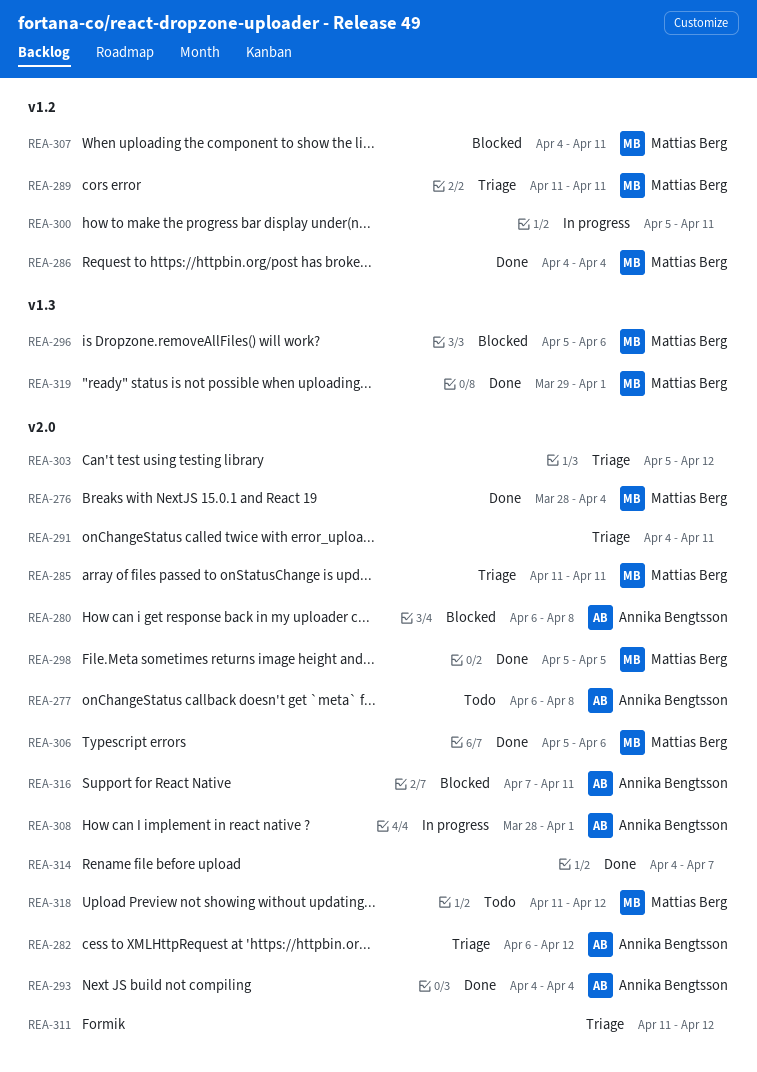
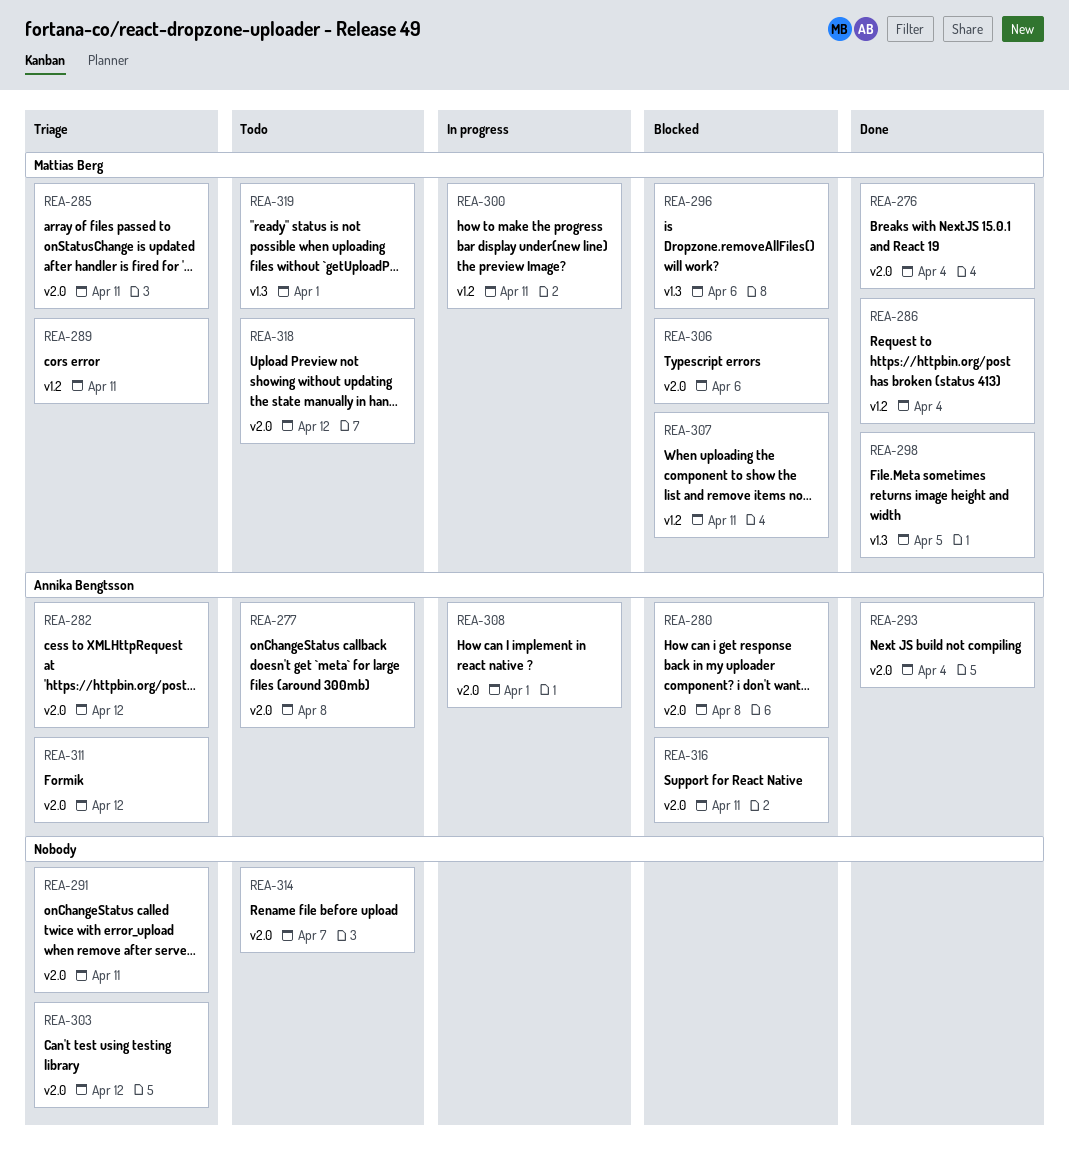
REA-298, label: v2.0 -> v1.3
REA-300, owner: none -> Mattias Berg
REA-306, status: Done -> Blocked
REA-311, owner: none -> Annika Bengtsson
REA-314, status: Done -> Todo
REA-319, status: Done -> Todo

